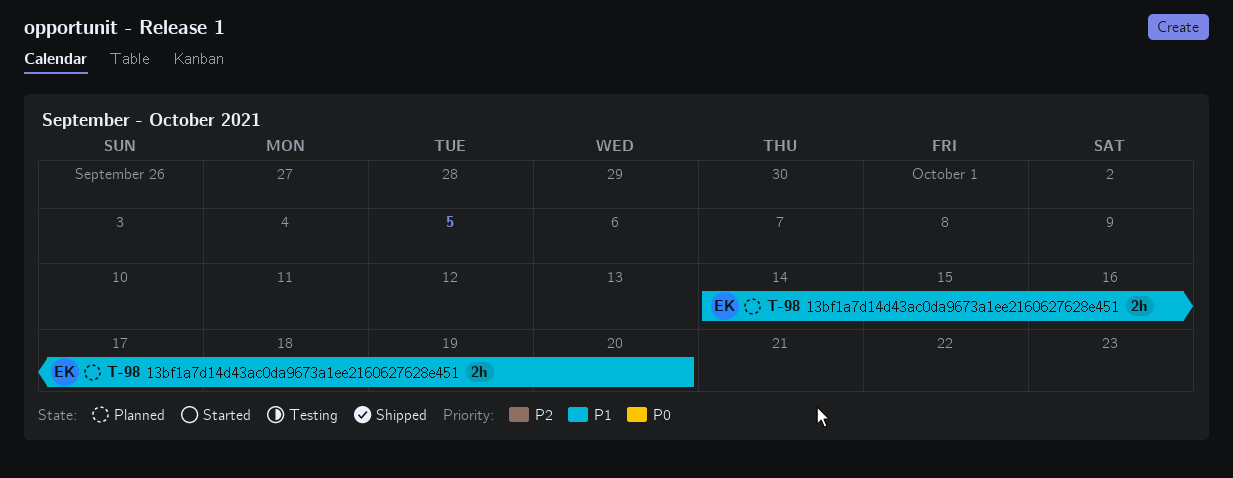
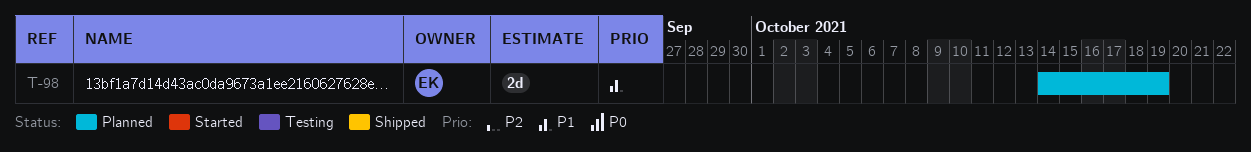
T-98, estimate: 2h -> 2d
T-98, due: Oct 20 -> Oct 19

